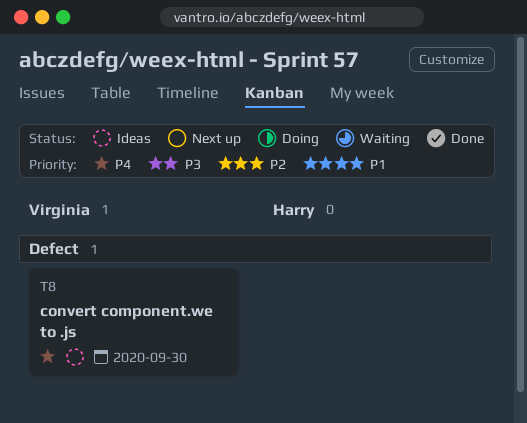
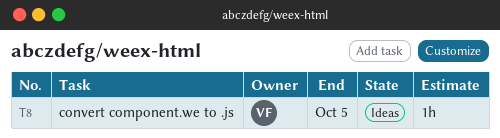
T8, due: Sep 30 -> Oct 5

